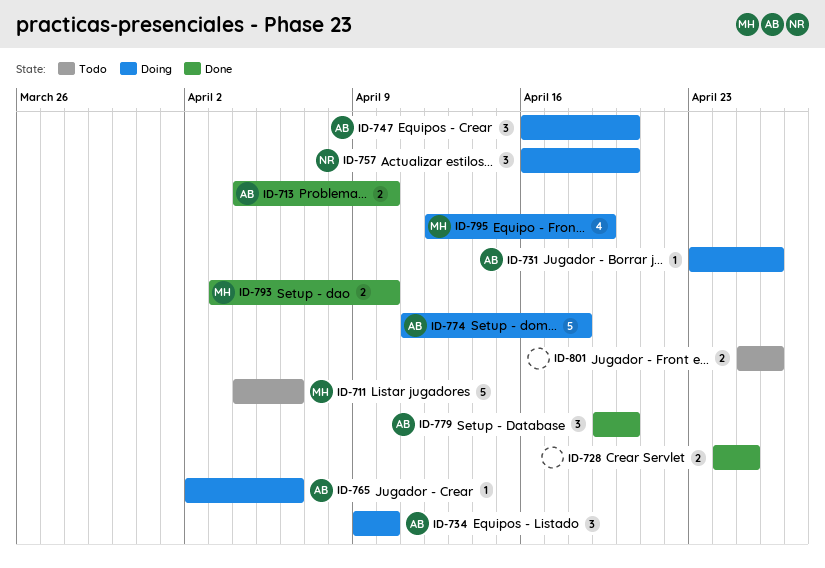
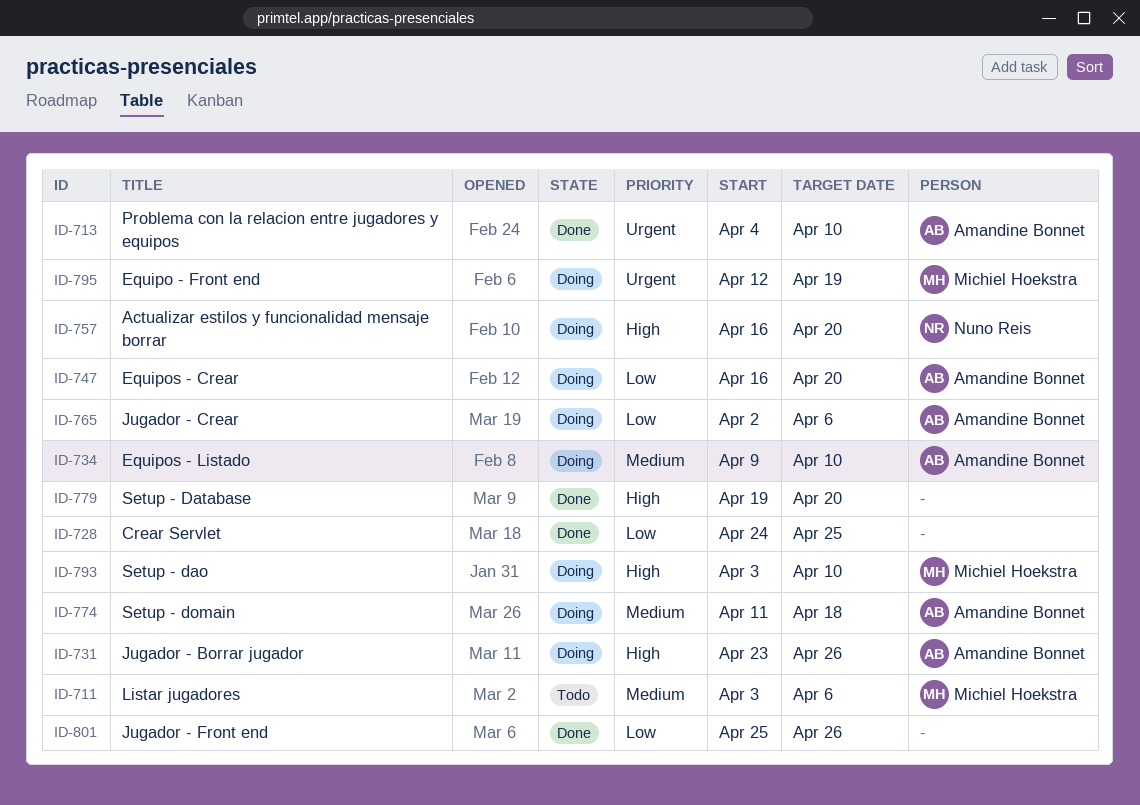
ID-711, start: Apr 4 -> Apr 3
ID-779, owner: Amandine Bonnet -> none
ID-793, status: Done -> Doing
ID-801, status: Todo -> Done

